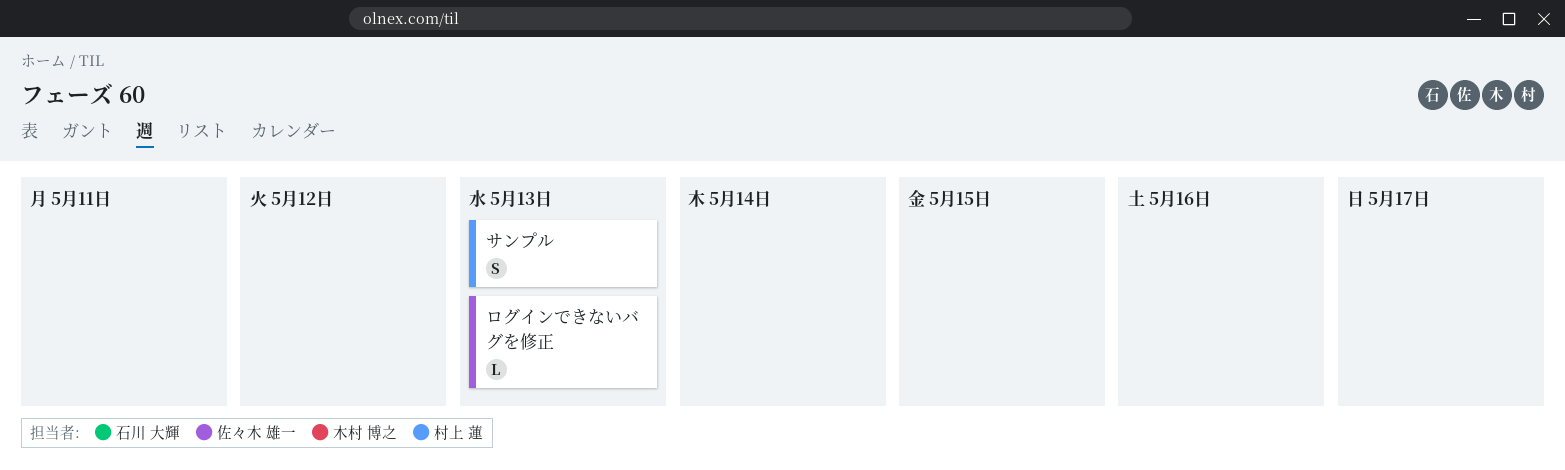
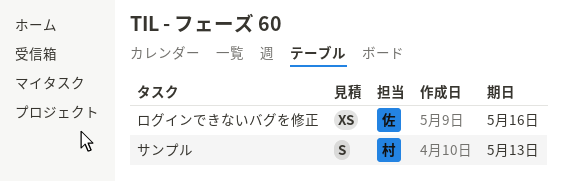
ログインできないバグを修正, estimate: L -> XS
ログインできないバグを修正, due: May 13 -> May 16

